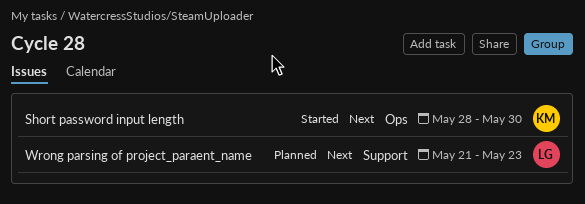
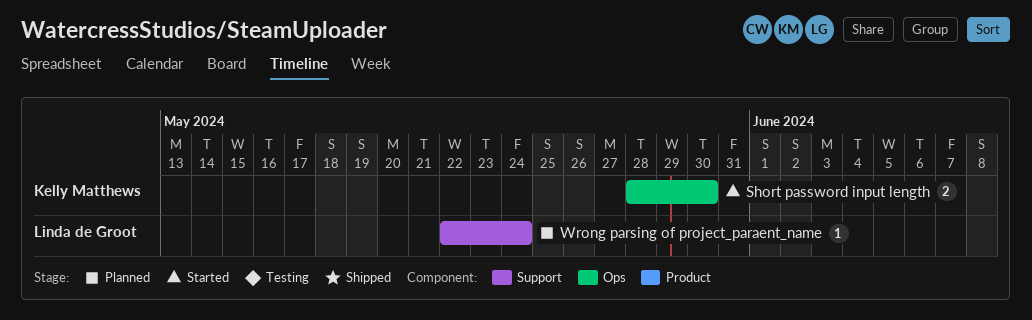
Wrong parsing of project_paraent_name, start: May 21 -> May 22
Wrong parsing of project_paraent_name, due: May 23 -> May 24

